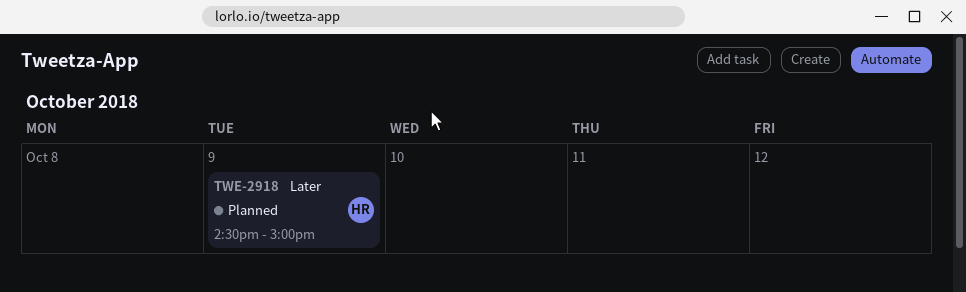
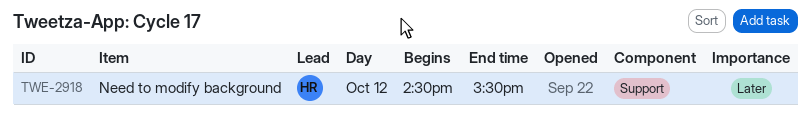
TWE-2918, day: Oct 9 -> Oct 12
TWE-2918, ends: 15:00 -> 15:30

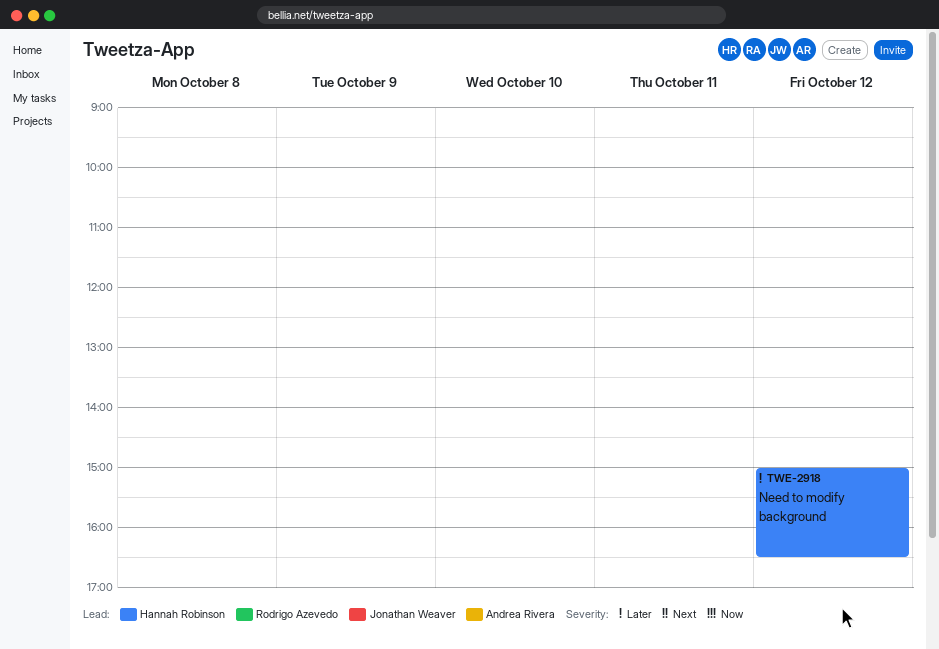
TWE-2918, begins: 14:30 -> 15:00
TWE-2918, ends: 15:30 -> 16:30

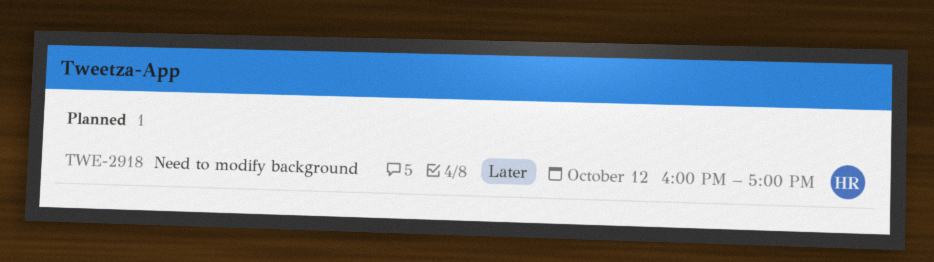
TWE-2918, begins: 15:00 -> 16:00
TWE-2918, ends: 16:30 -> 17:00

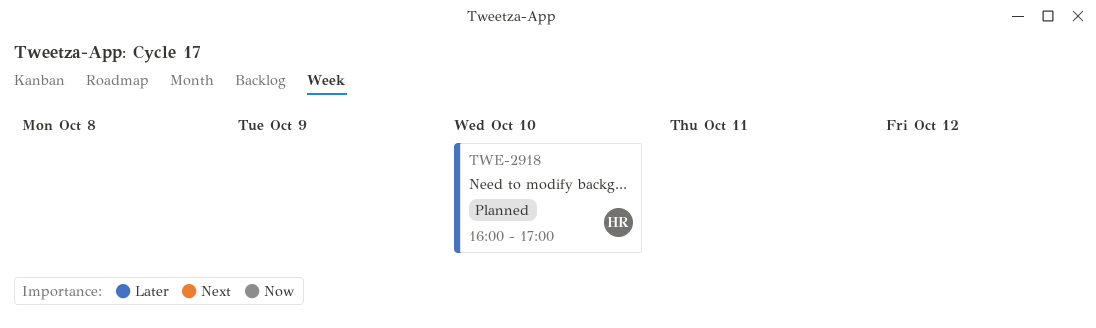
TWE-2918, day: Oct 12 -> Oct 10

